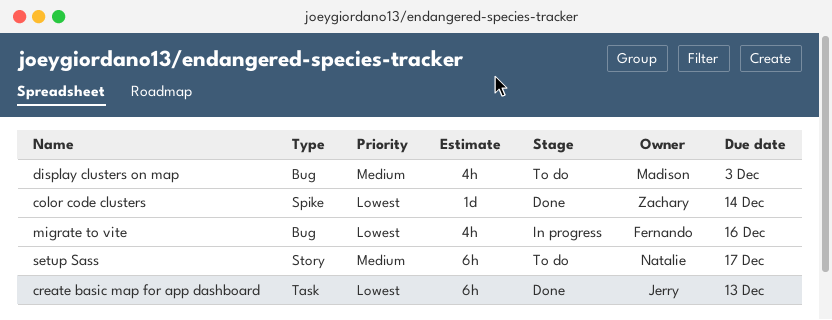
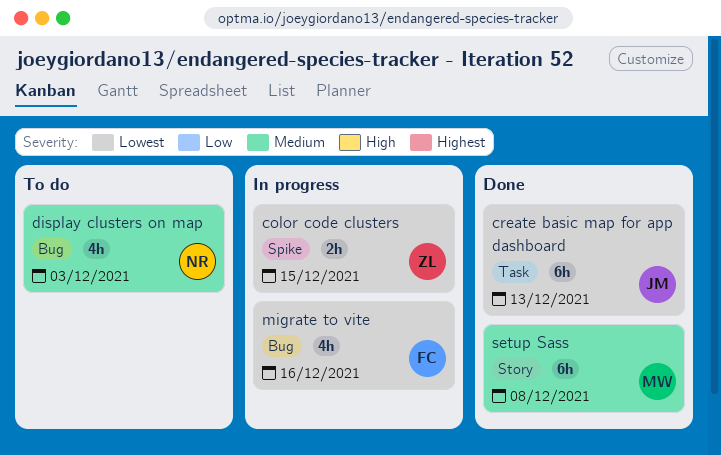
color code clusters, status: Done -> In progress
color code clusters, estimate: 1d -> 2h
color code clusters, due: Dec 14 -> Dec 15
display clusters on map, owner: Madison -> Natalie
setup Sass, status: To do -> Done
setup Sass, owner: Natalie -> Madison
setup Sass, due: Dec 17 -> Dec 8

